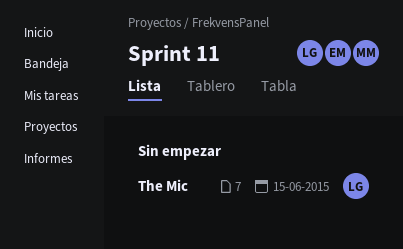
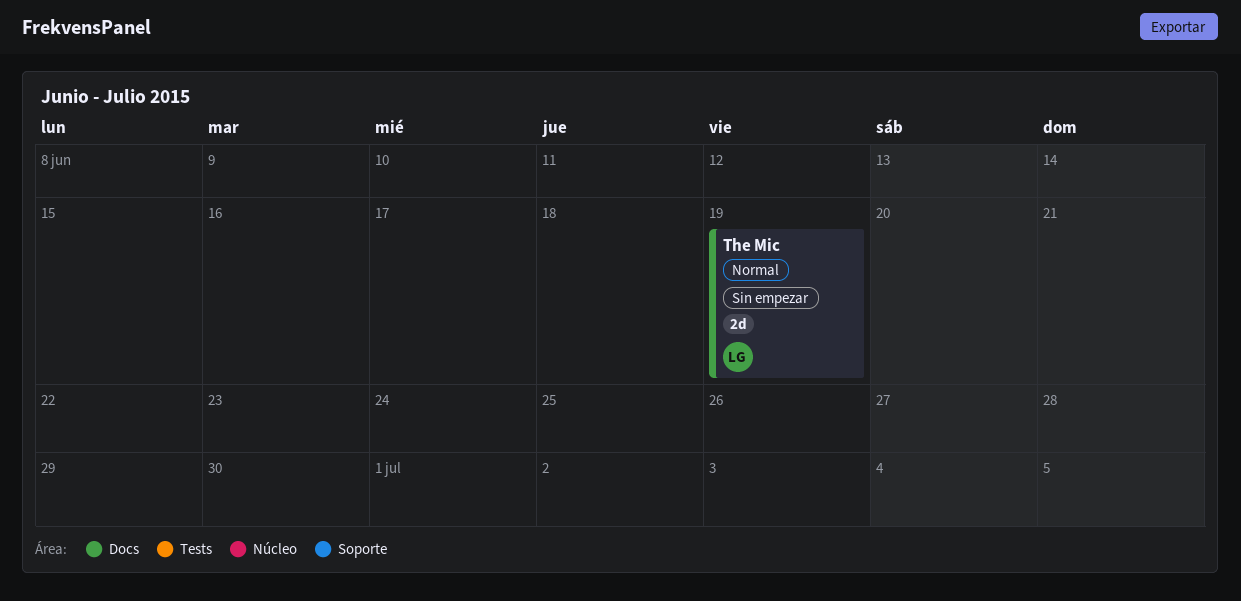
The Mic, due: Jun 15 -> Jun 19

